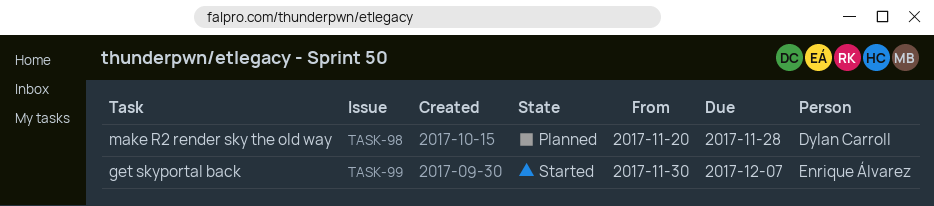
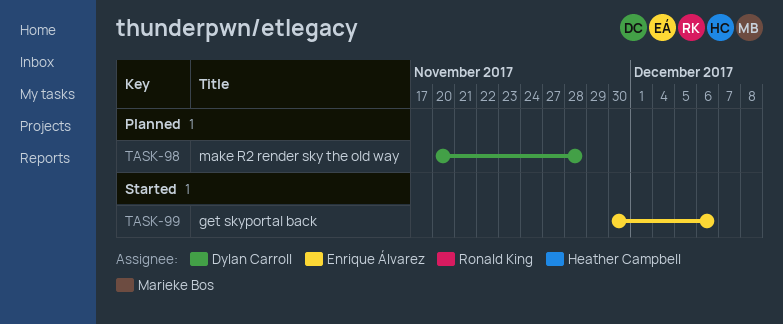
TASK-99, due: Dec 7 -> Dec 6

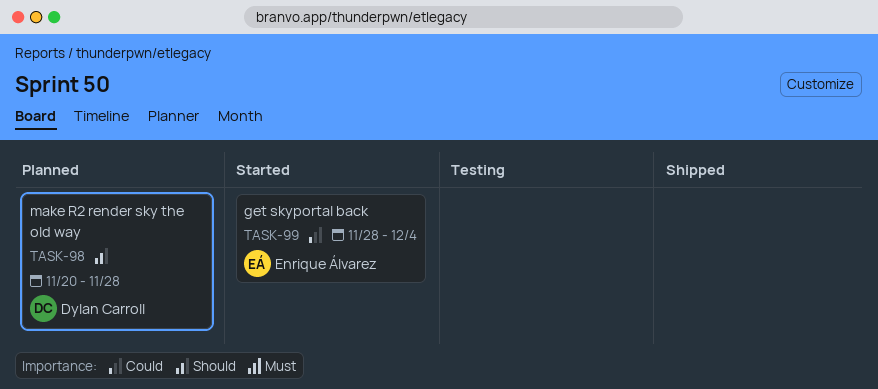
TASK-99, start: Nov 30 -> Nov 28
TASK-99, due: Dec 6 -> Dec 4

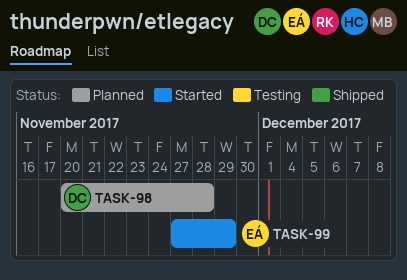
TASK-99, start: Nov 28 -> Nov 27
TASK-99, due: Dec 4 -> Nov 29

